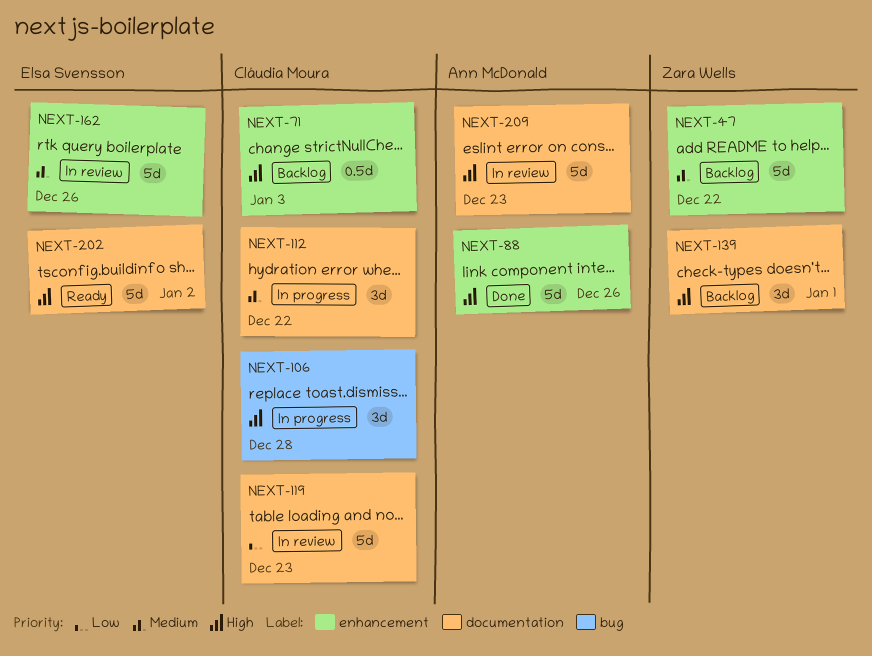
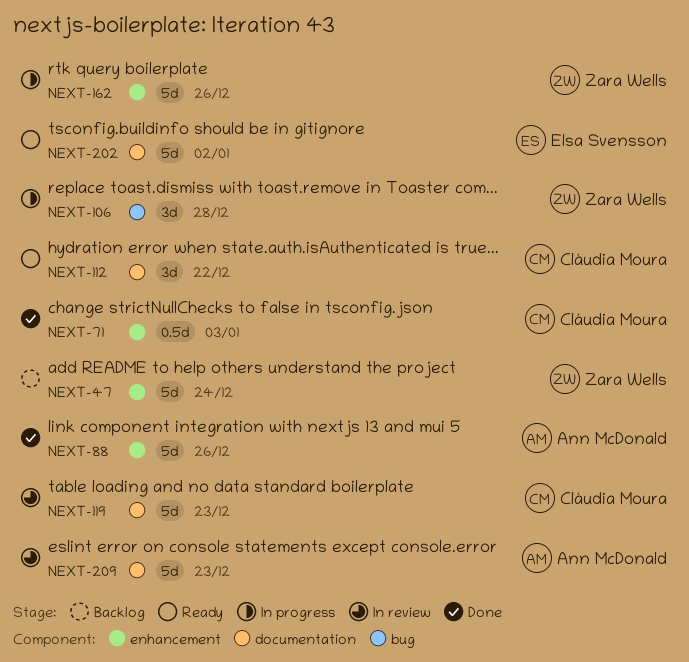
NEXT-47, due: Dec 22 -> Dec 24
NEXT-71, status: Backlog -> Done
NEXT-106, owner: Cláudia Moura -> Zara Wells
NEXT-112, status: In progress -> Ready
NEXT-139: present -> none
NEXT-162, status: In review -> In progress
NEXT-162, owner: Elsa Svensson -> Zara Wells

